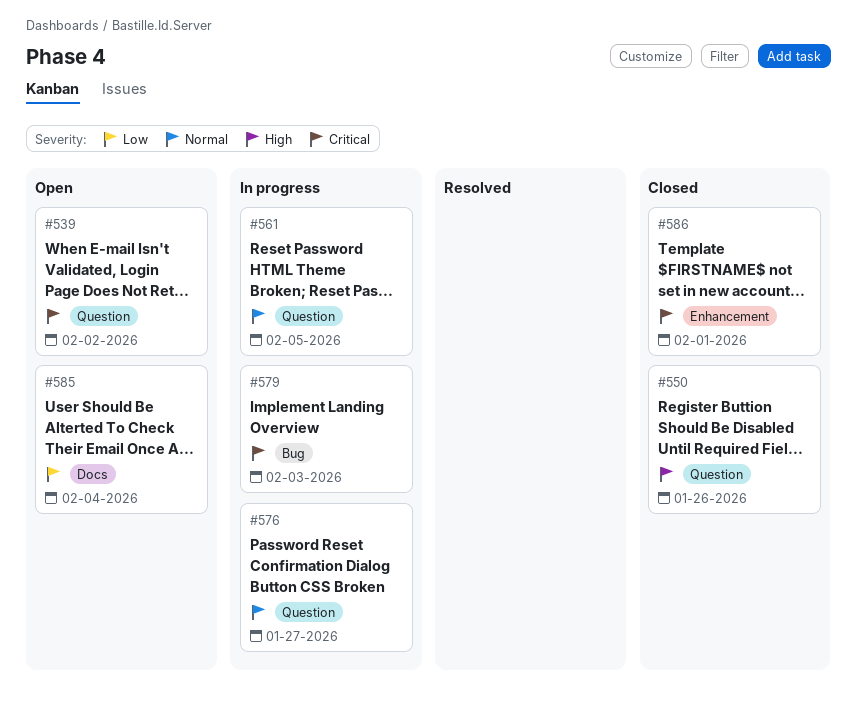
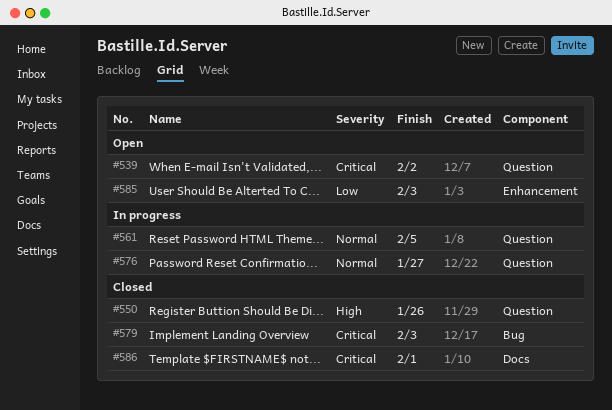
#579, status: In progress -> Closed
#585, label: Docs -> Enhancement
#585, due: Feb 4 -> Feb 3
#586, label: Enhancement -> Docs

